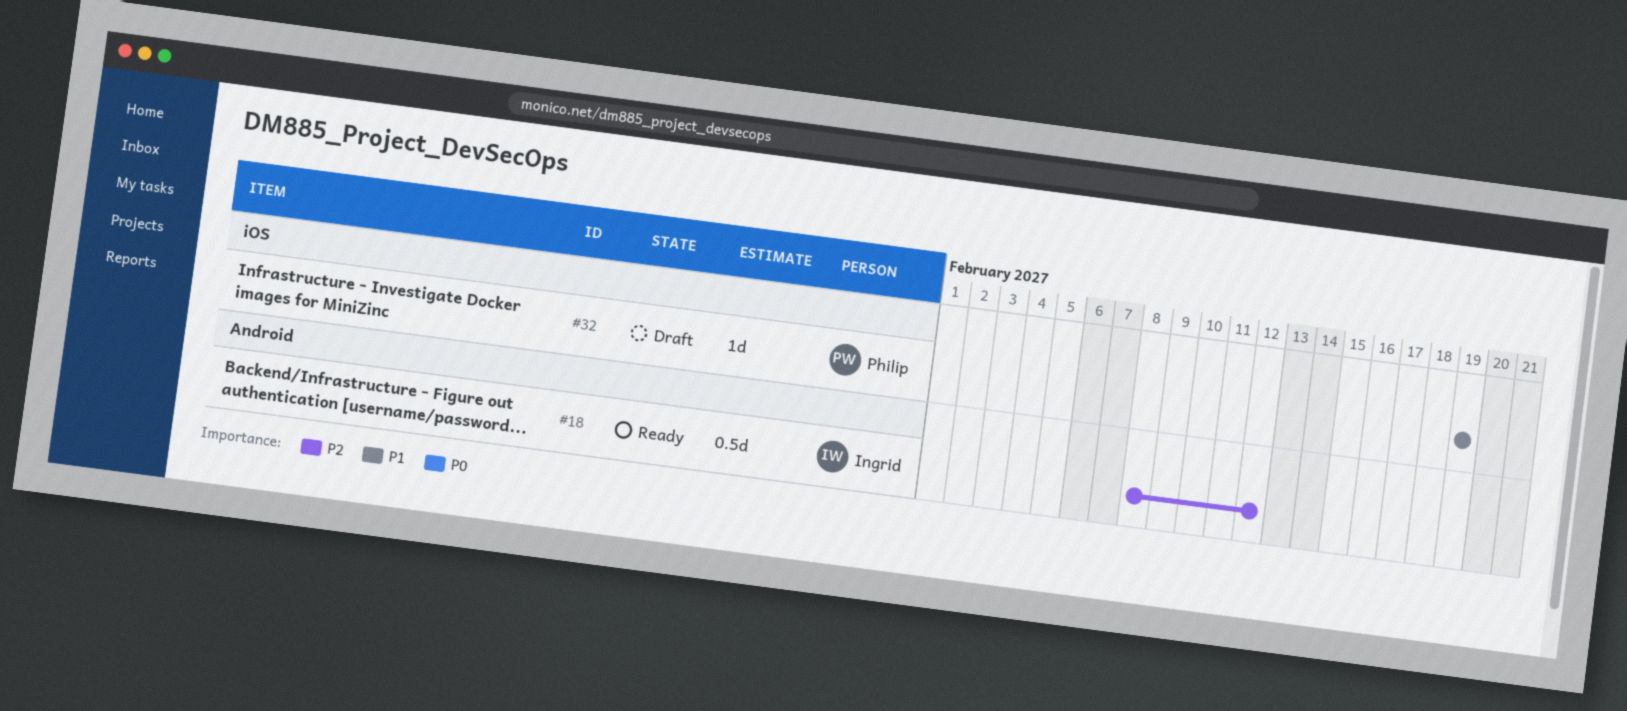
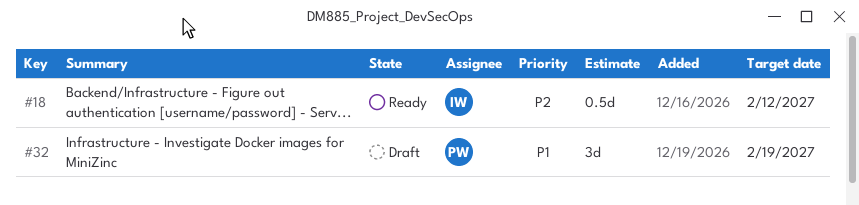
#32, estimate: 1d -> 3d

